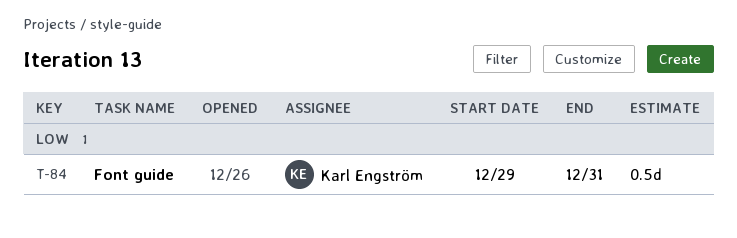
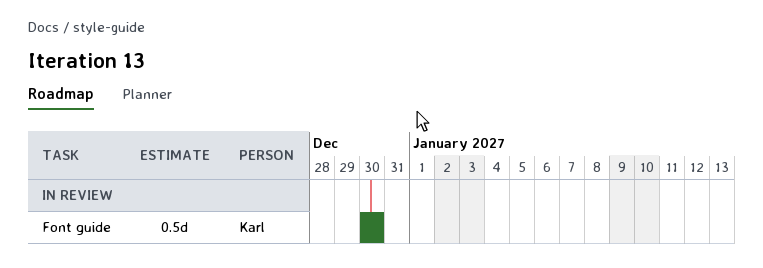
Font guide, start: Dec 29 -> Dec 30
Font guide, due: Dec 31 -> Dec 30

